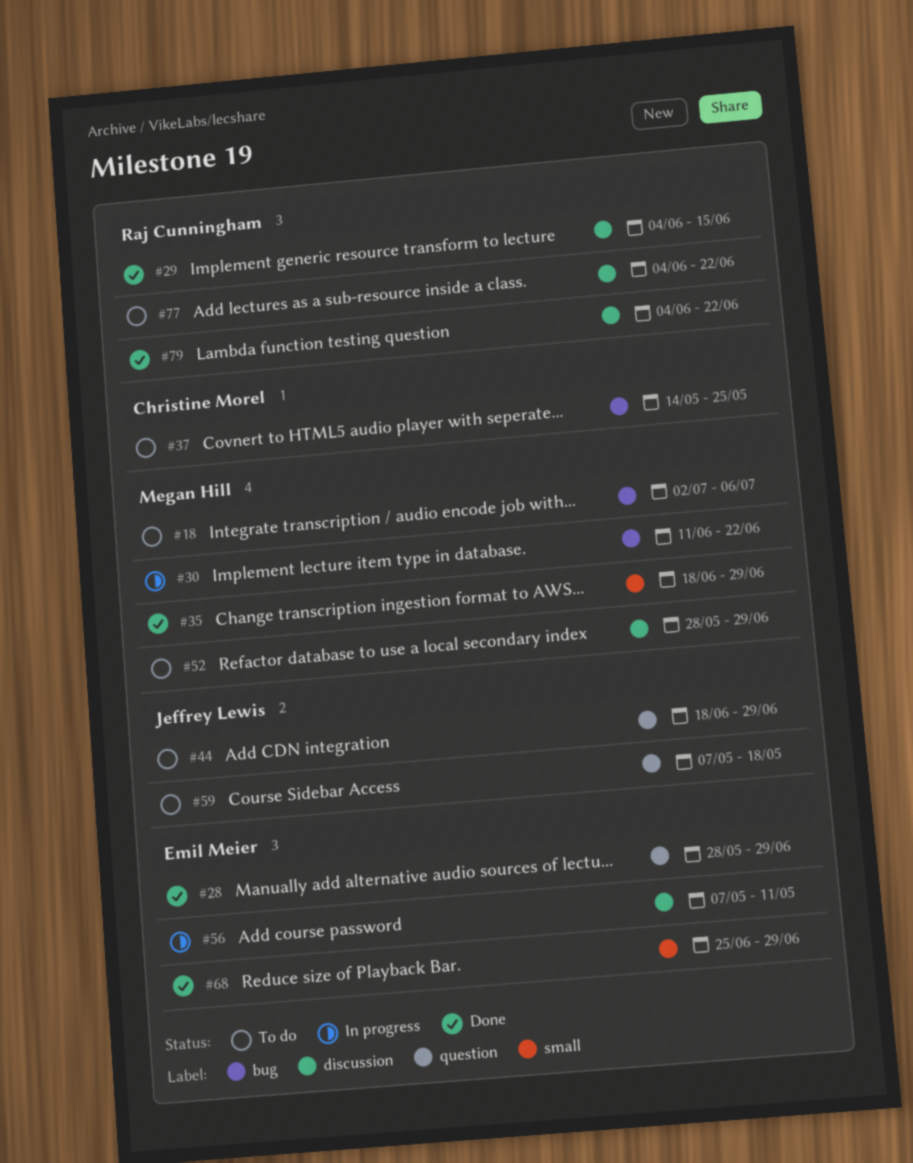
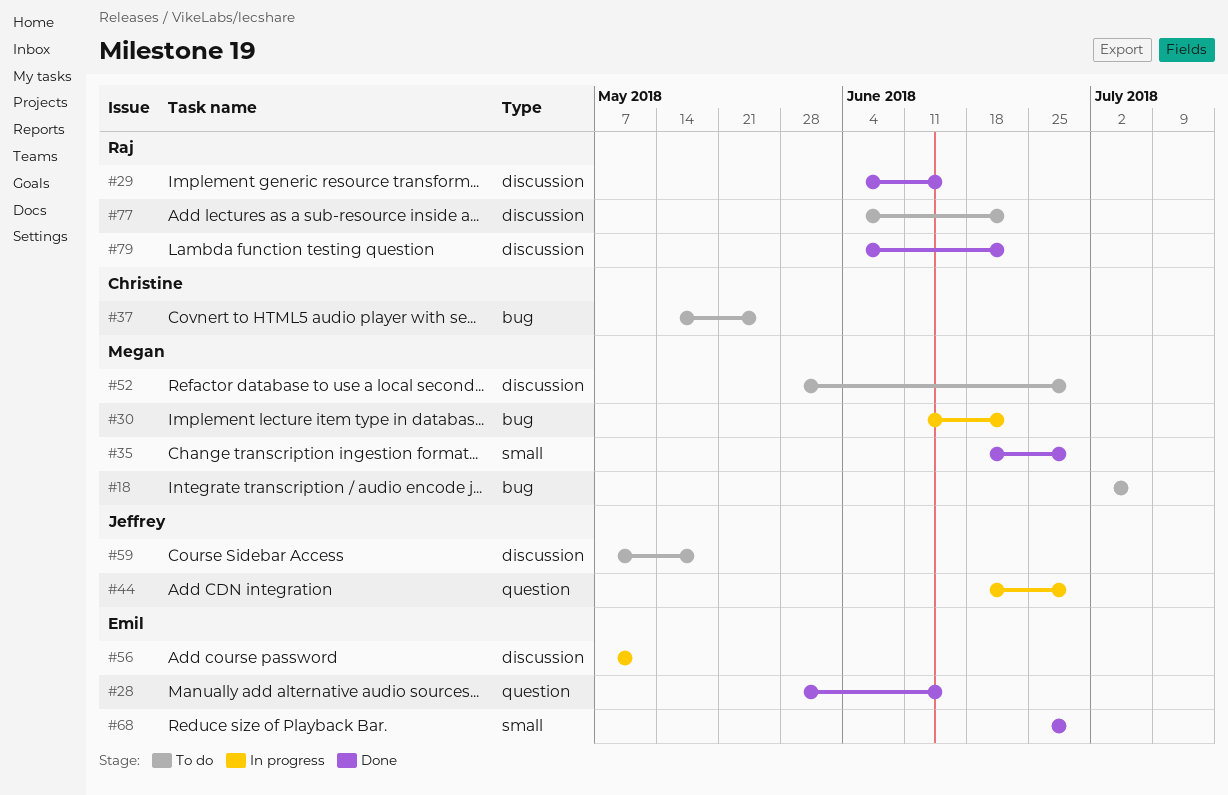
#28, due: Jun 29 -> Jun 15
#44, status: To do -> In progress
#59, label: question -> discussion

